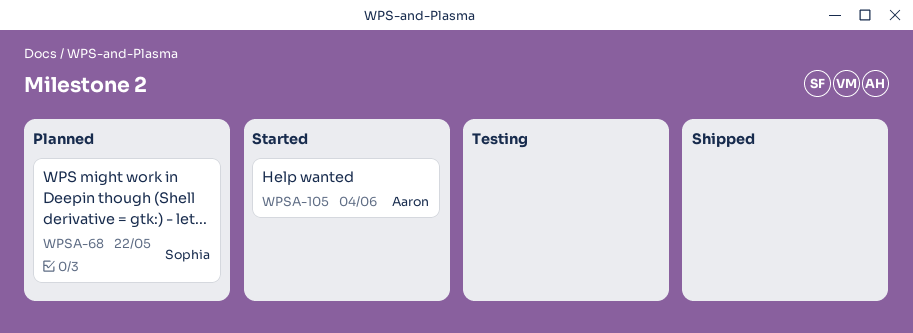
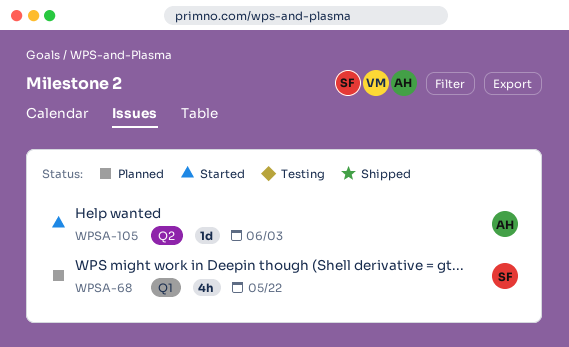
WPSA-105, due: Jun 4 -> Jun 3

